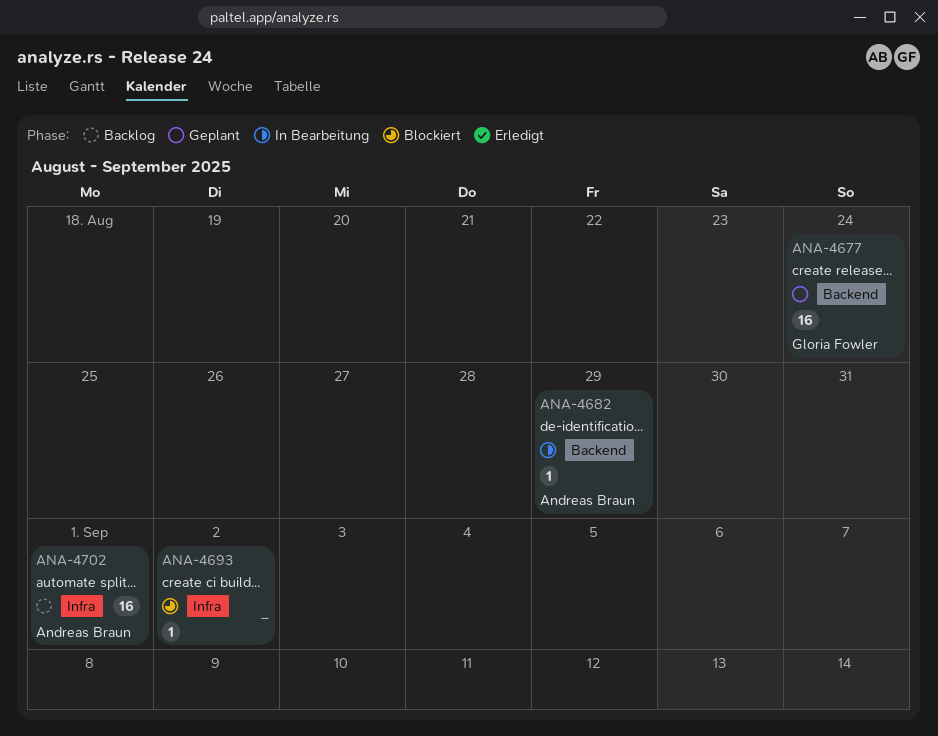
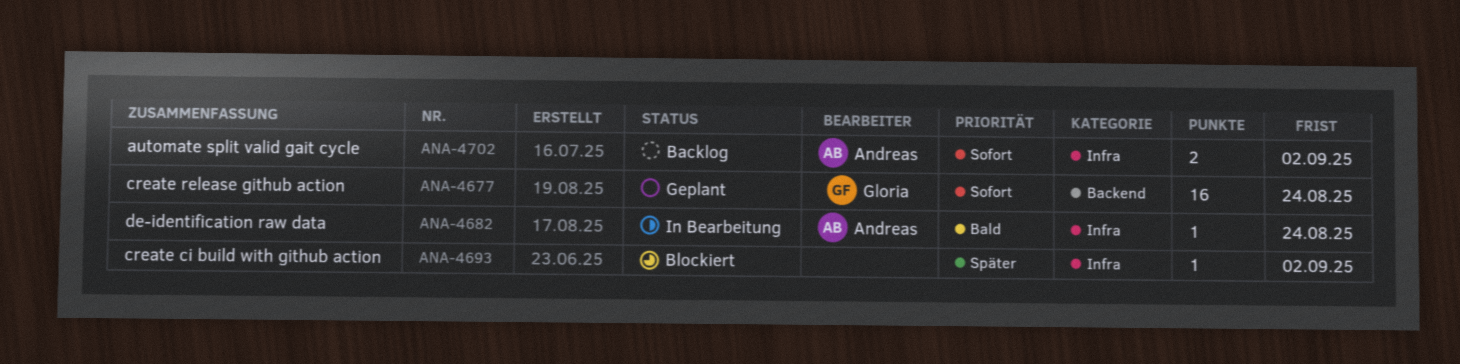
ANA-4682, label: Backend -> Infra
ANA-4682, due: Aug 29 -> Aug 24
ANA-4702, estimate: 16 -> 2
ANA-4702, due: Sep 1 -> Sep 2

